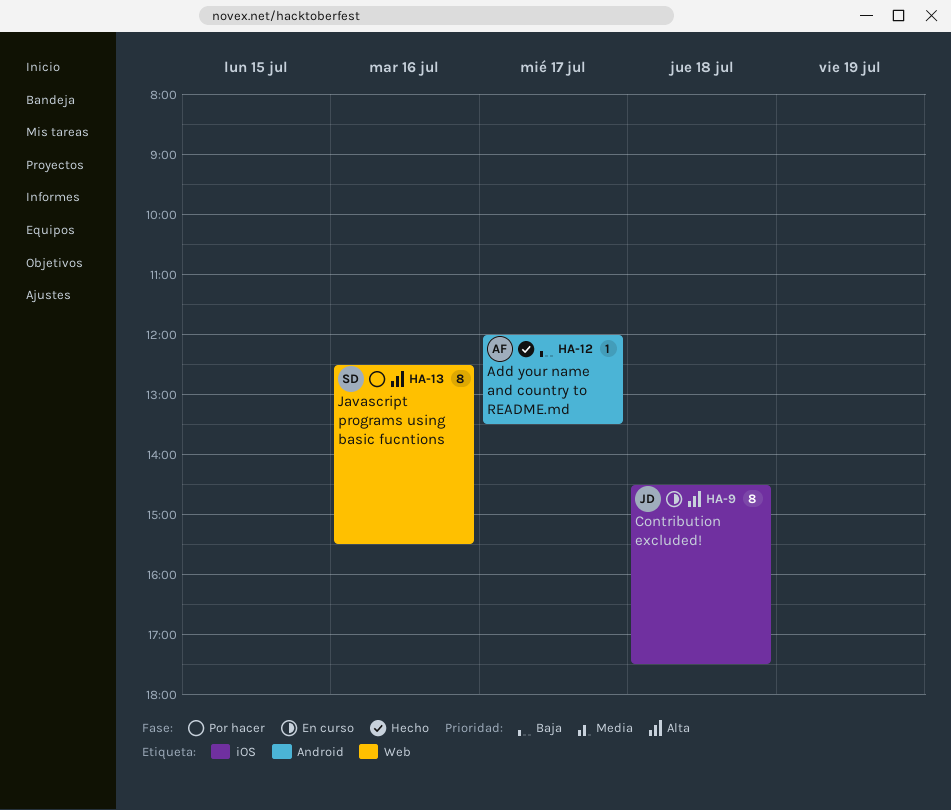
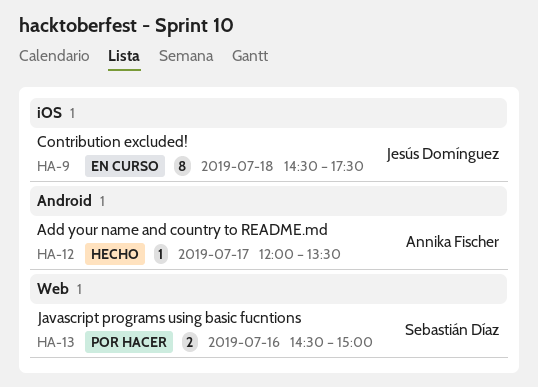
HA-13, estimate: 8 -> 2
HA-13, begins: 12:30 -> 14:30
HA-13, ends: 15:30 -> 15:00

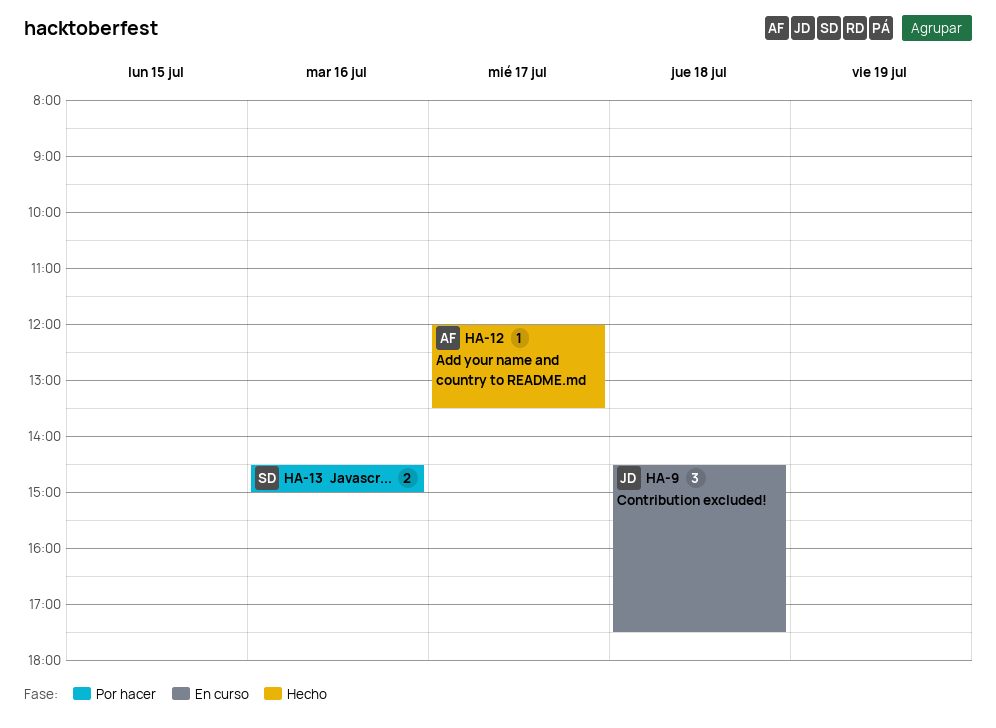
HA-9, estimate: 8 -> 3

